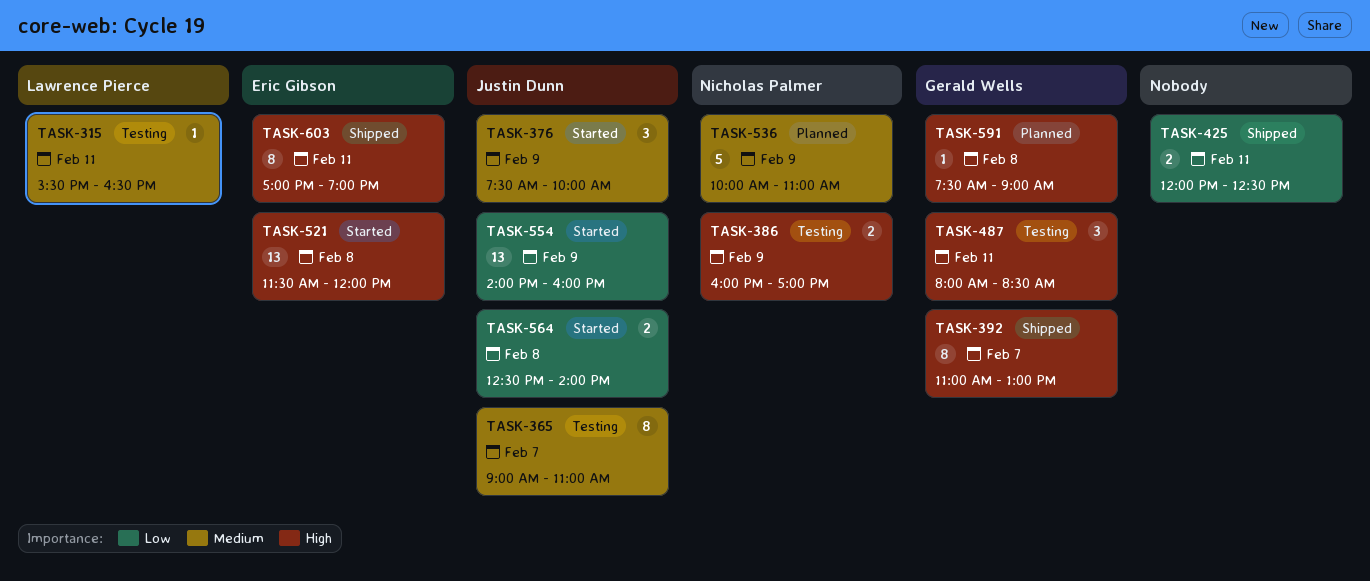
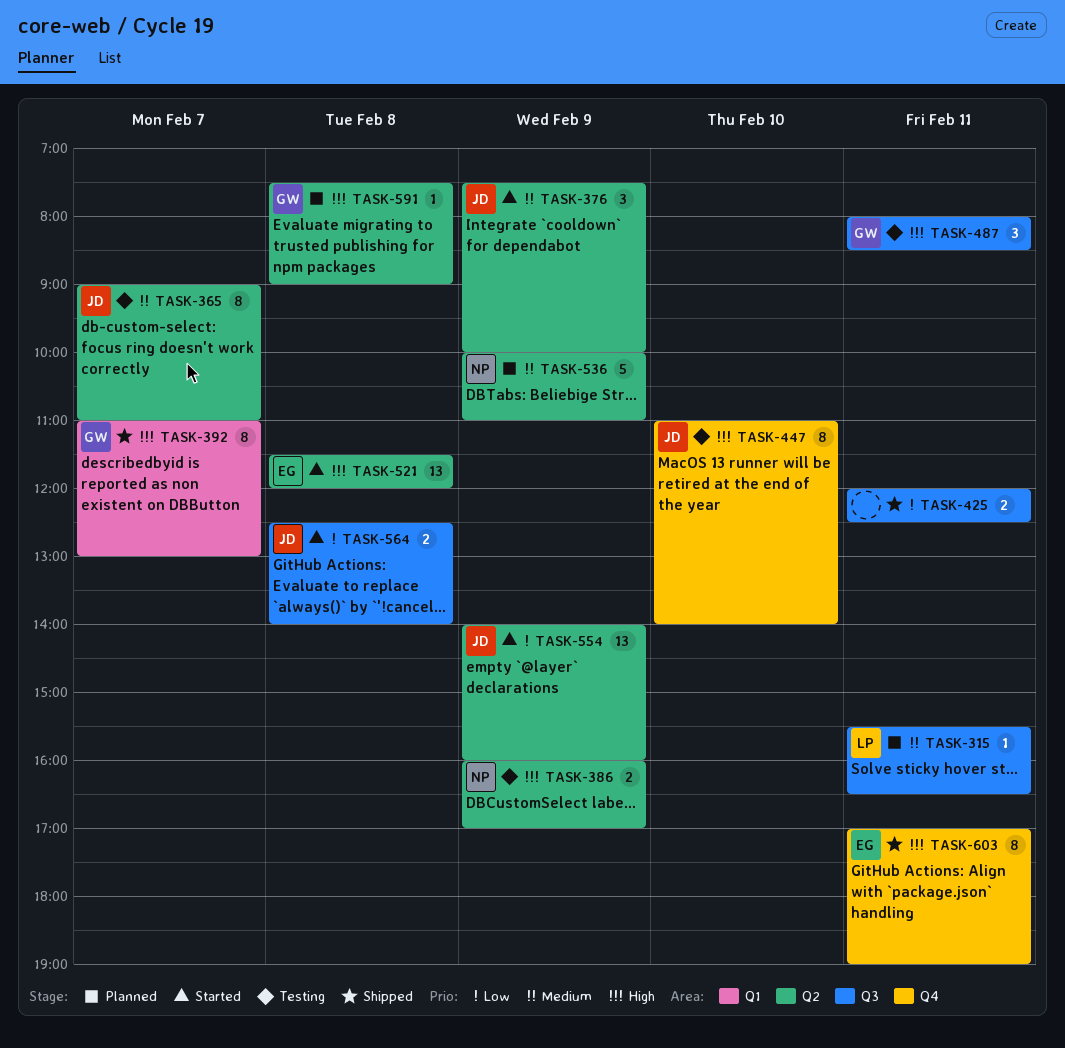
TASK-315, status: Testing -> Planned
TASK-447: none -> present

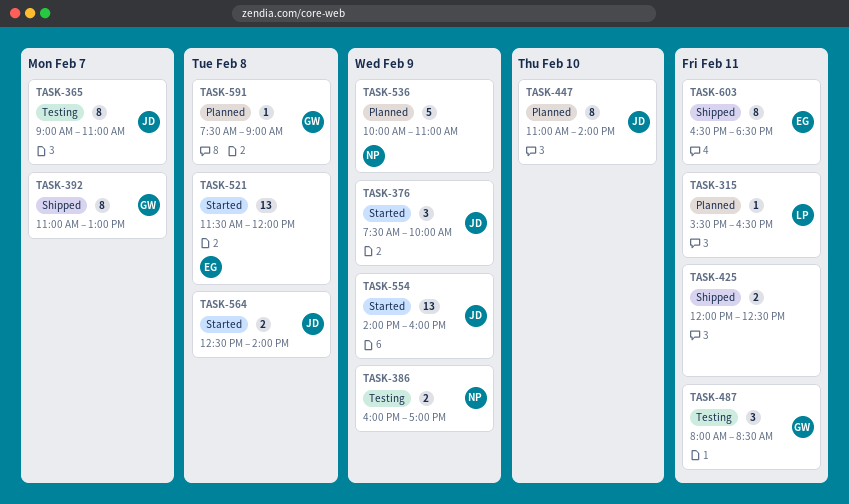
TASK-447, status: Testing -> Planned
TASK-603, begins: 17:00 -> 16:30
TASK-603, ends: 19:00 -> 18:30

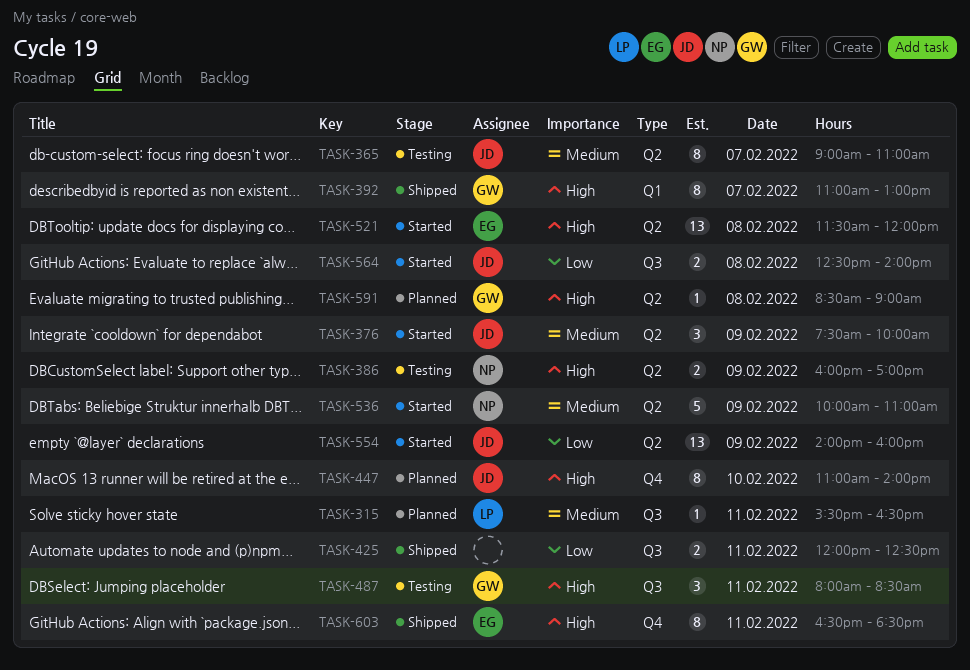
TASK-536, status: Planned -> Started
TASK-591, begins: 07:30 -> 08:30

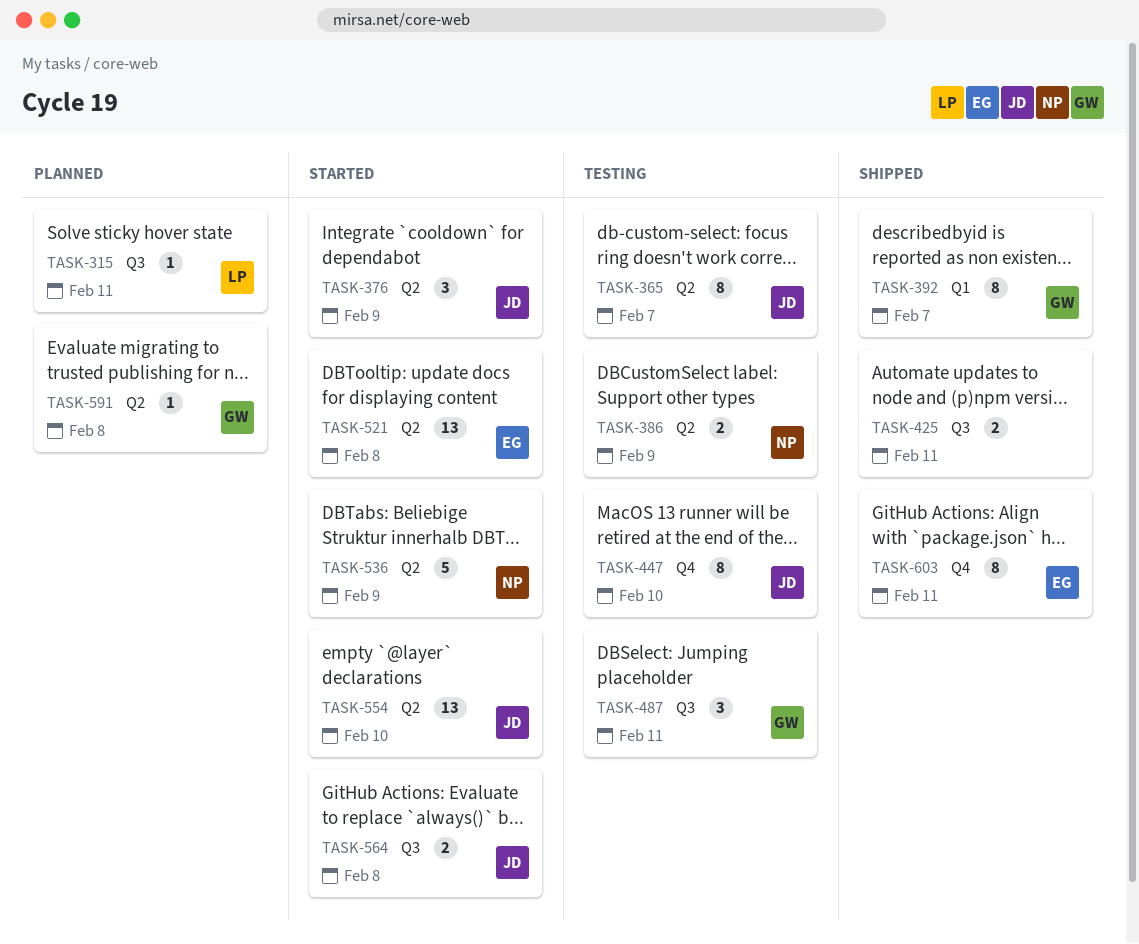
TASK-447, status: Planned -> Testing
TASK-554, day: Feb 9 -> Feb 10

